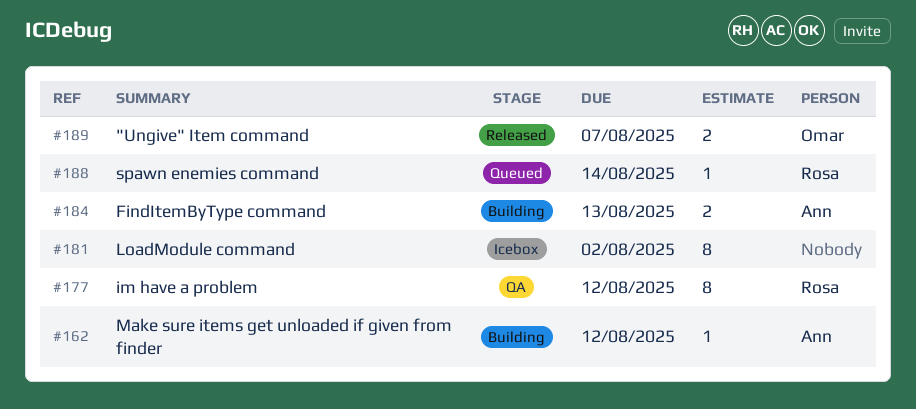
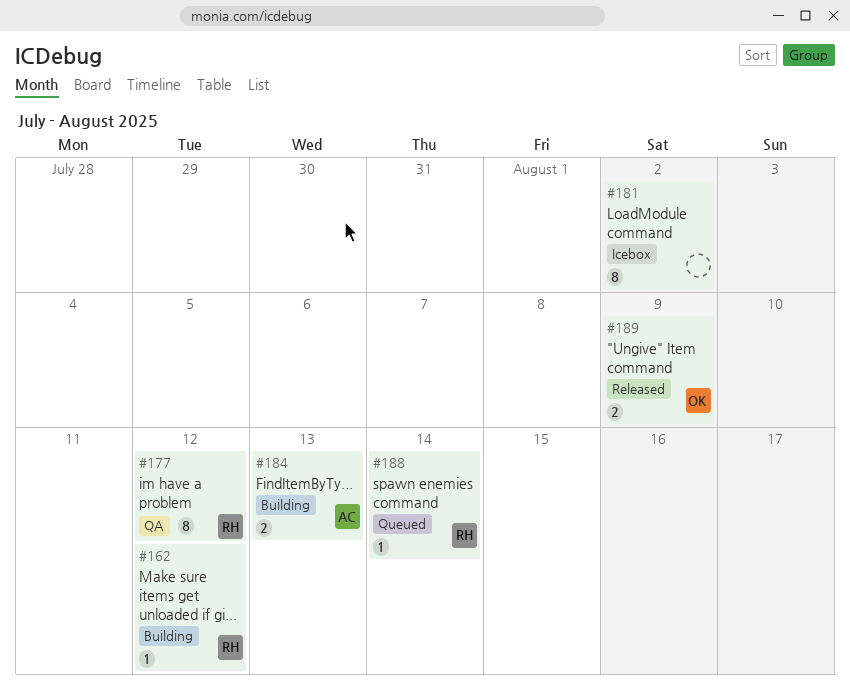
#162, owner: Ann -> Rosa
#189, due: Aug 7 -> Aug 9

